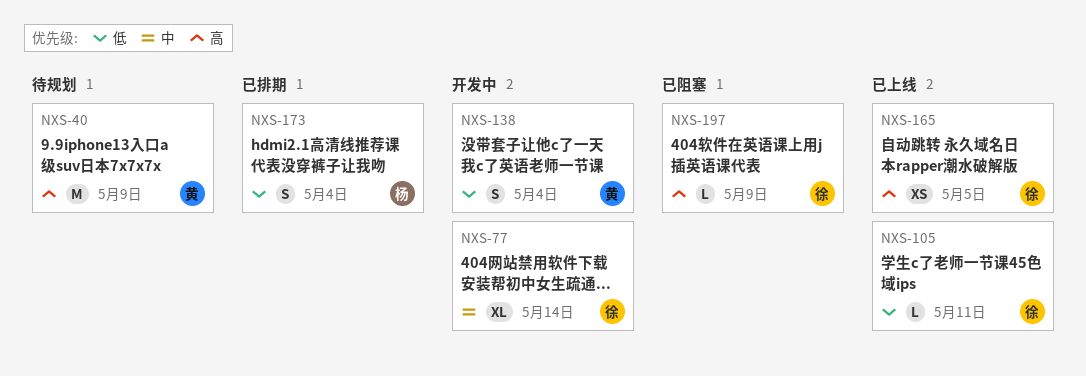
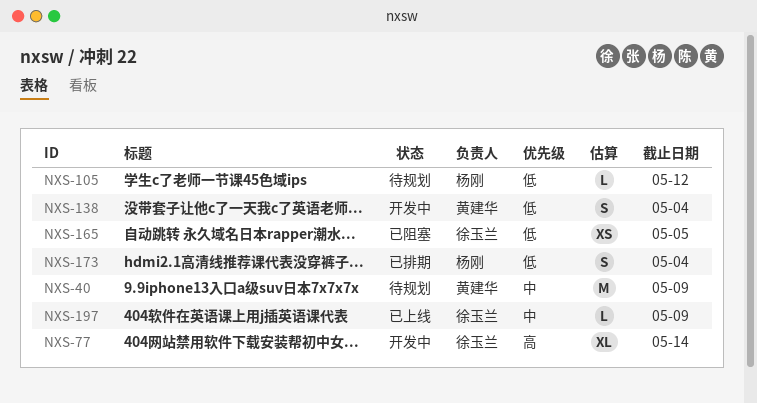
NXS-40, priority: 高 -> 中
NXS-77, priority: 中 -> 高
NXS-105, status: 已上线 -> 待规划
NXS-105, owner: 徐玉兰 -> 杨刚
NXS-105, due: May 11 -> May 12
NXS-165, status: 已上线 -> 已阻塞
NXS-165, priority: 高 -> 低
NXS-197, status: 已阻塞 -> 已上线
NXS-197, priority: 高 -> 中

